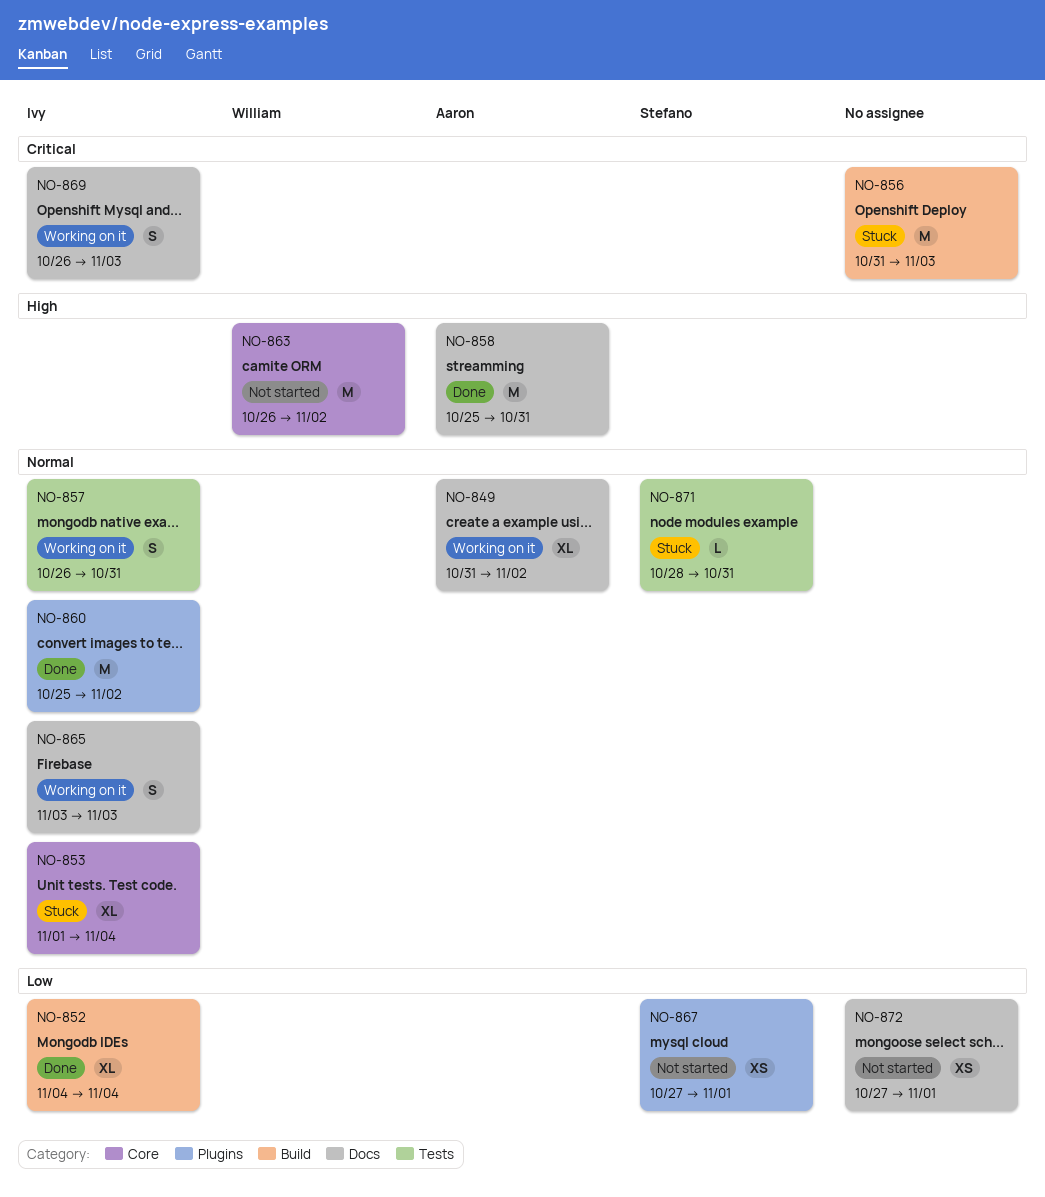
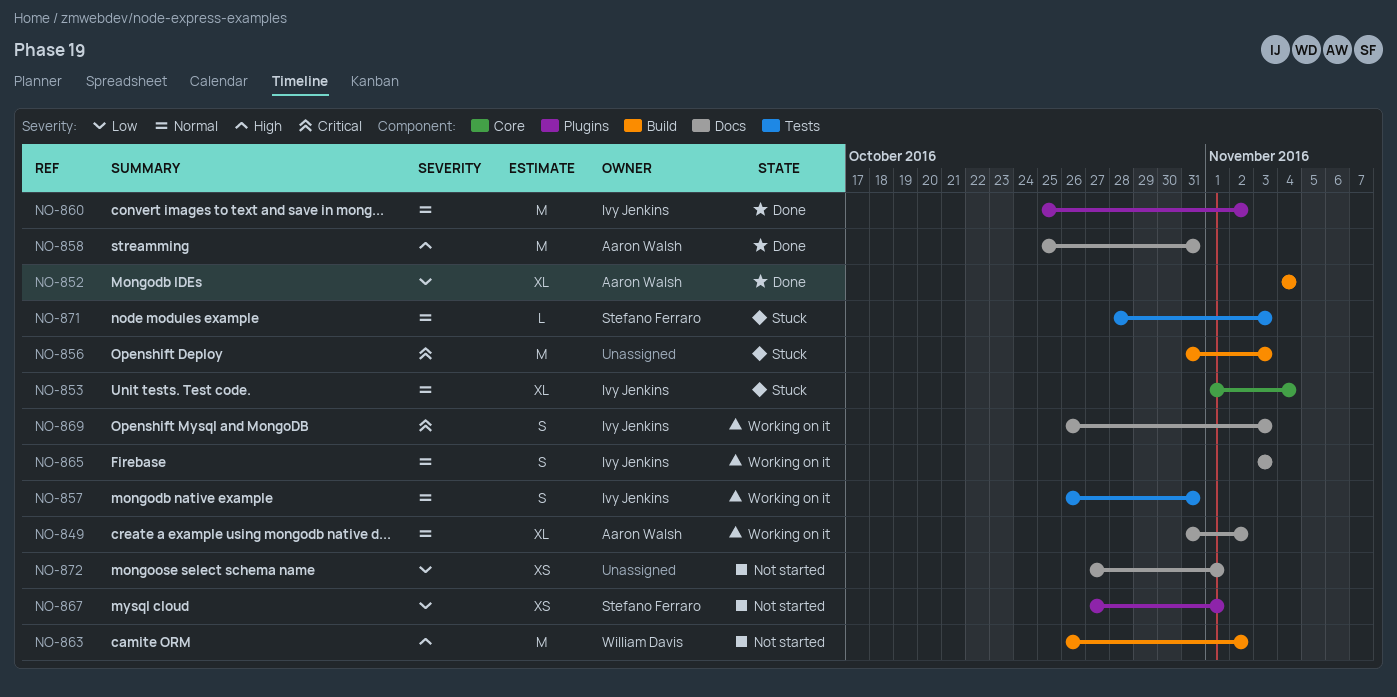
NO-852, owner: Ivy Jenkins -> Aaron Walsh
NO-863, label: Core -> Build
NO-871, due: Oct 31 -> Nov 3

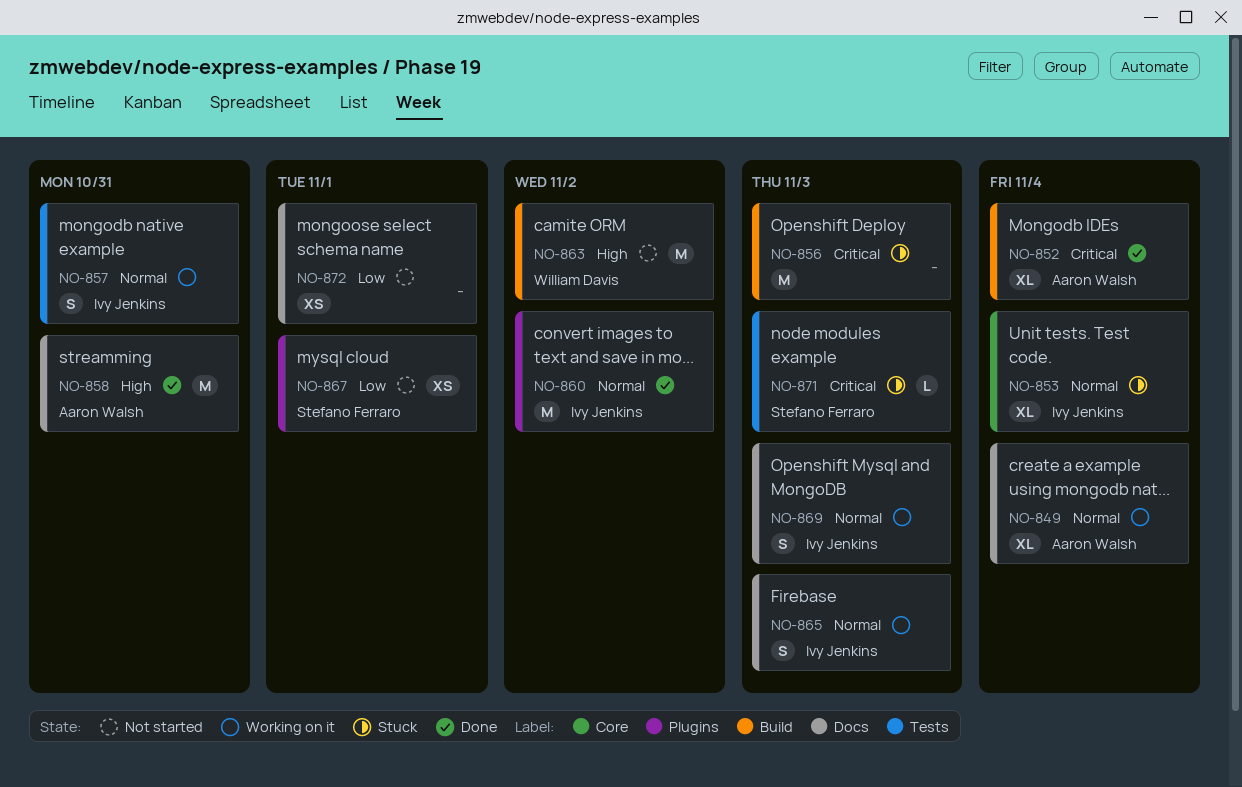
NO-849, due: Nov 2 -> Nov 4
NO-852, priority: Low -> Critical
NO-869, priority: Critical -> Normal
NO-871, priority: Normal -> Critical

